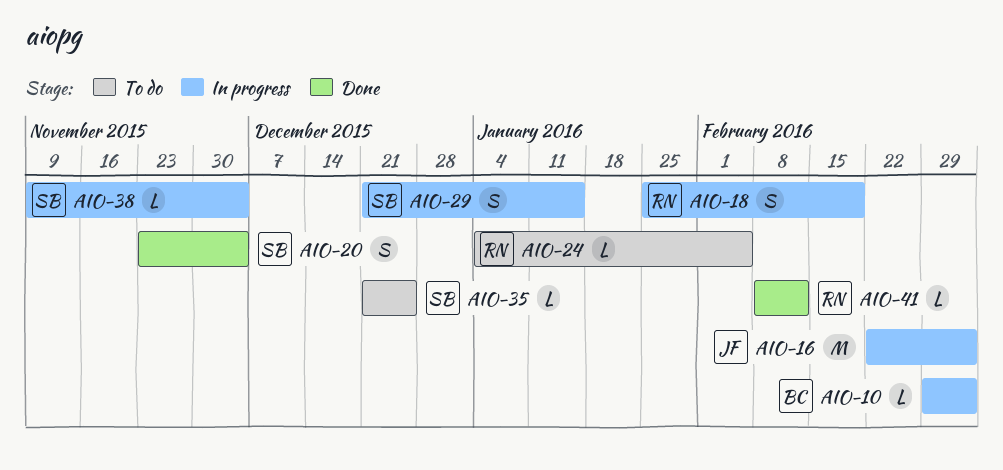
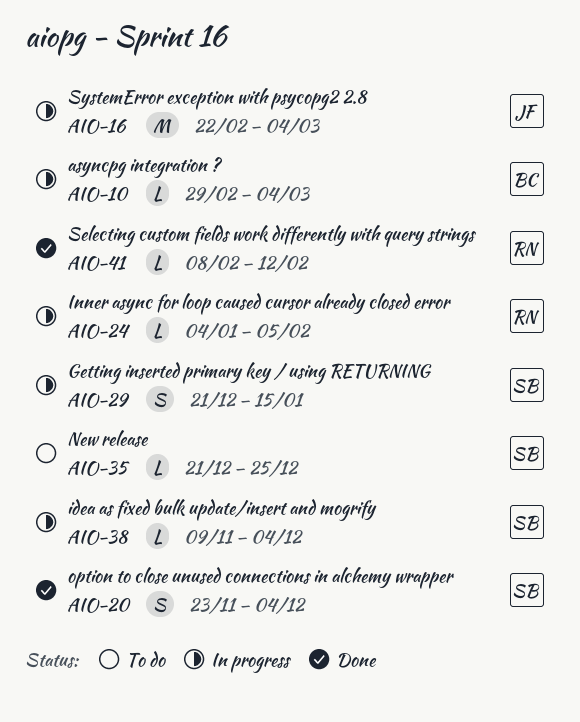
AIO-18: present -> none
AIO-24, status: To do -> In progress

